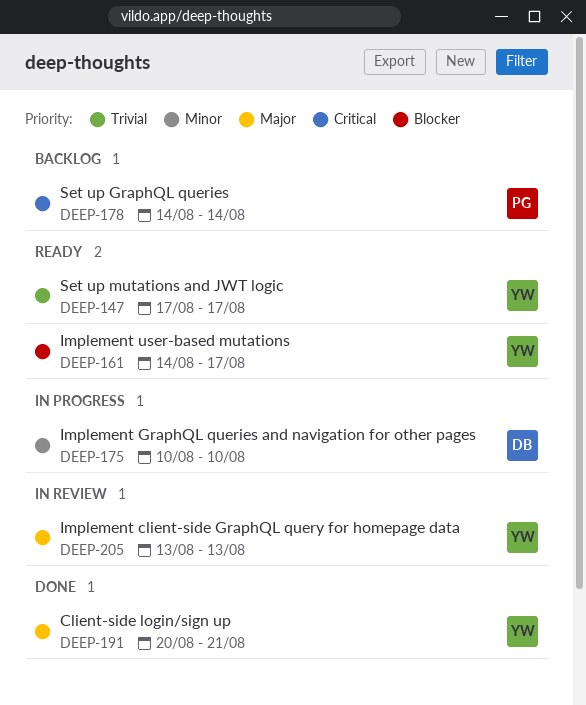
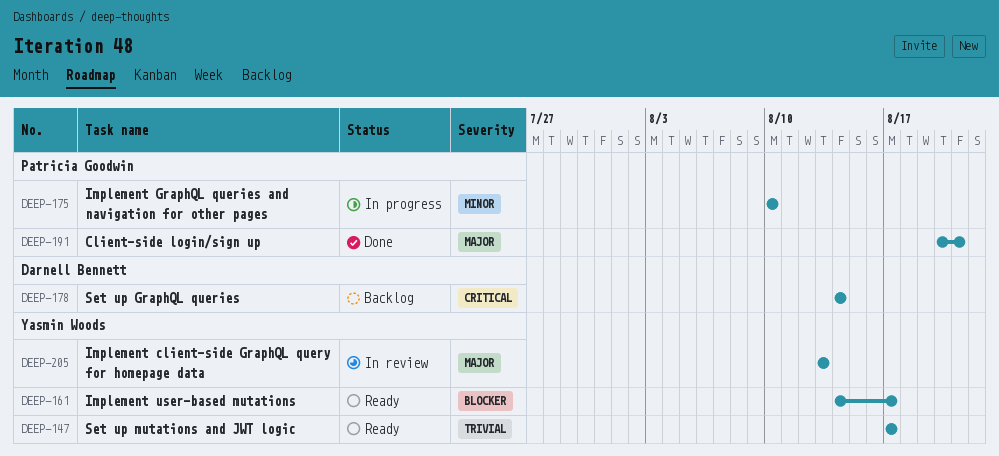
DEEP-175, owner: Darnell Bennett -> Patricia Goodwin
DEEP-178, owner: Patricia Goodwin -> Darnell Bennett
DEEP-191, owner: Yasmin Woods -> Patricia Goodwin

